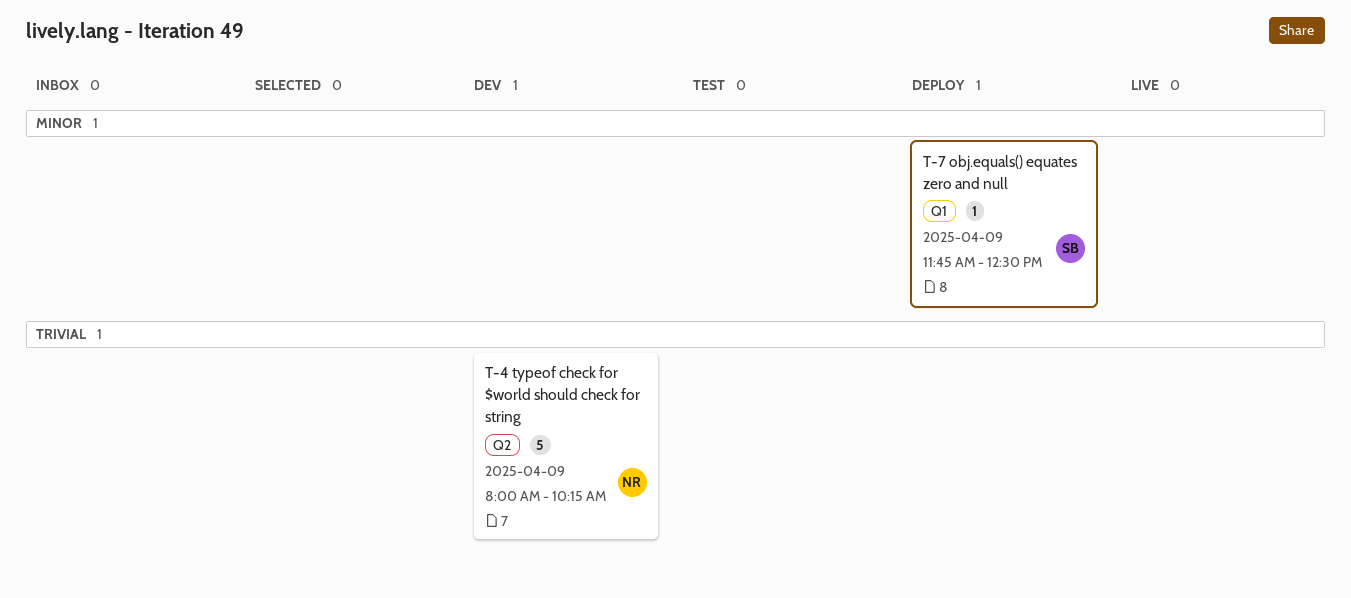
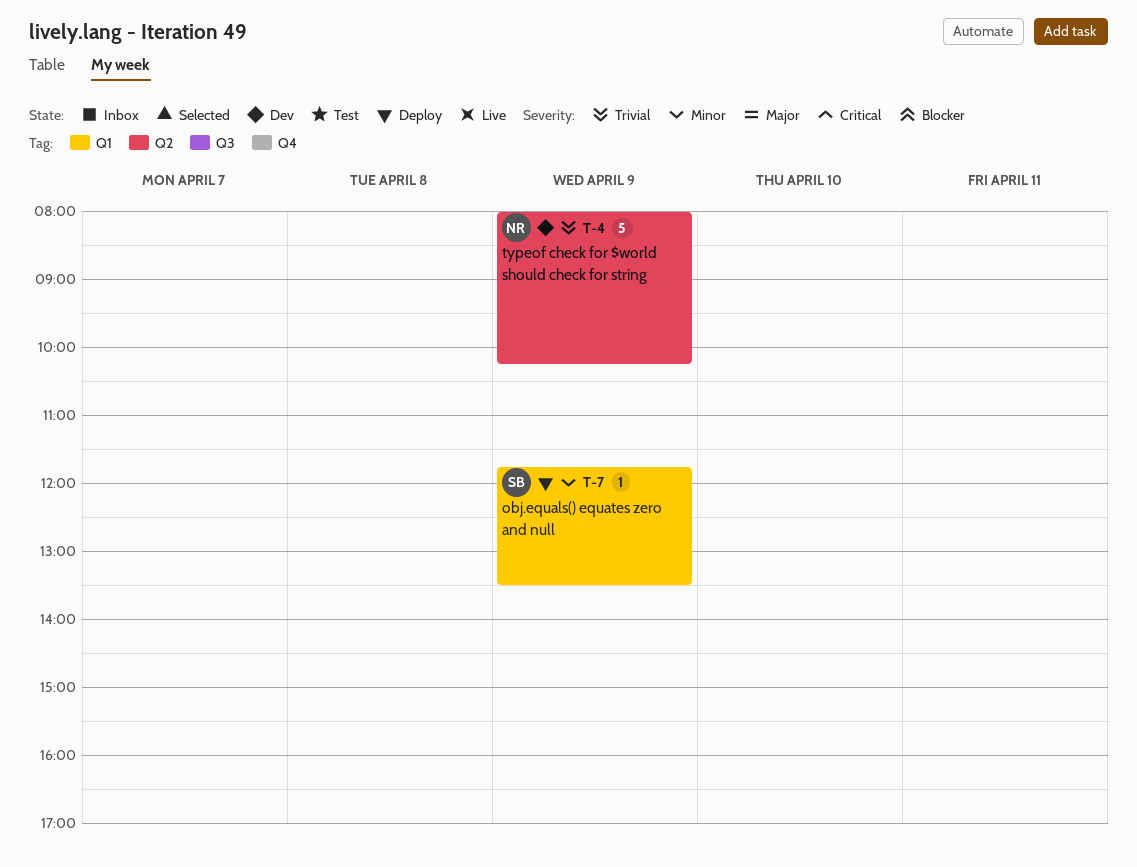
T-7, ends: 12:30 -> 13:30

